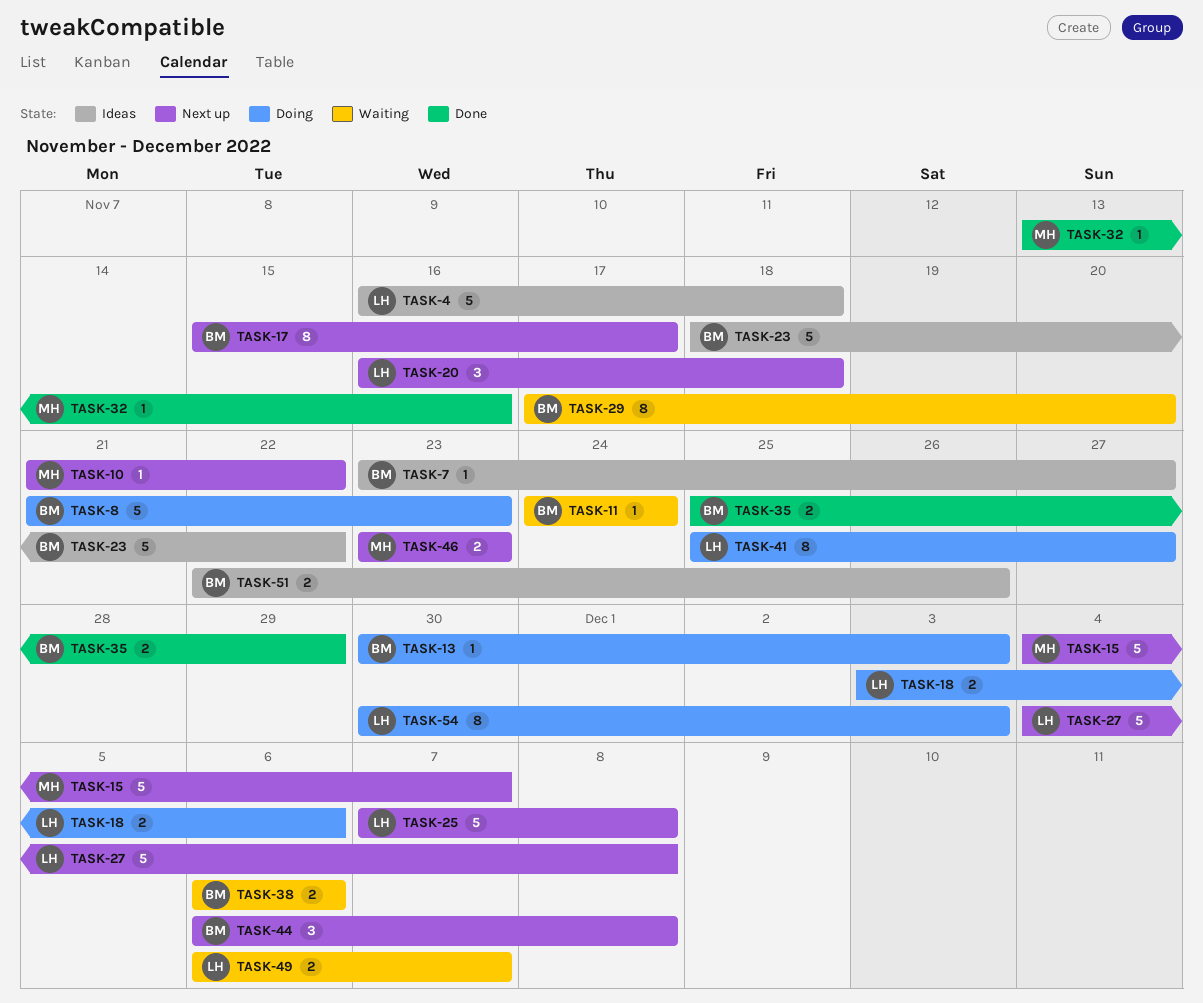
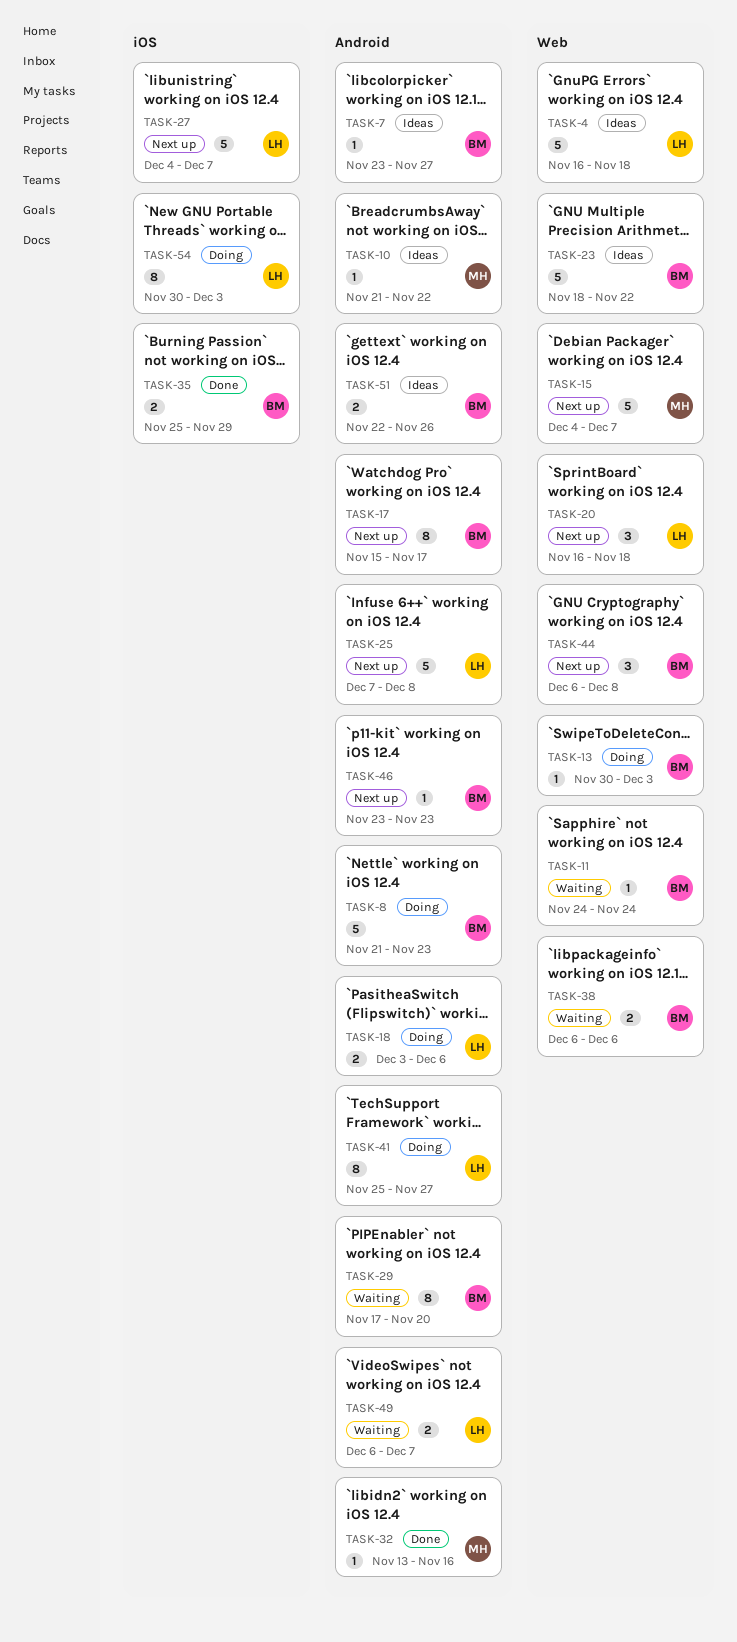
TASK-10, status: Next up -> Ideas
TASK-27, due: Dec 8 -> Dec 7
TASK-46, owner: MH -> BM
TASK-46, estimate: 2 -> 1

